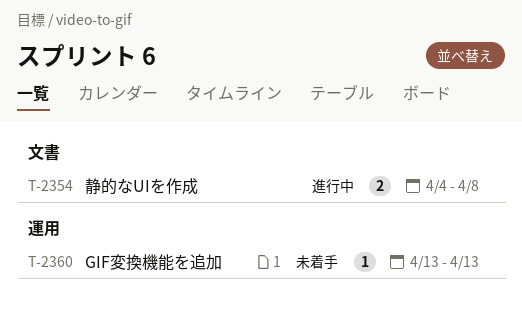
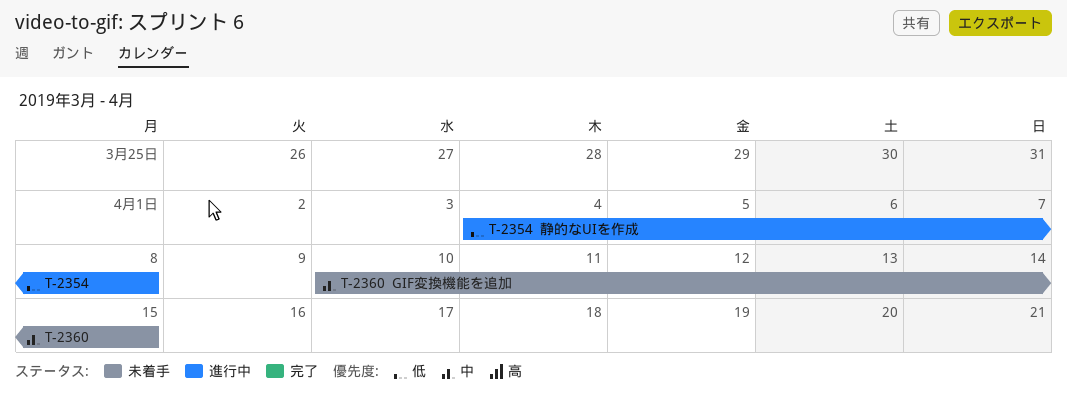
T-2360, start: Apr 13 -> Apr 10
T-2360, due: Apr 13 -> Apr 15

